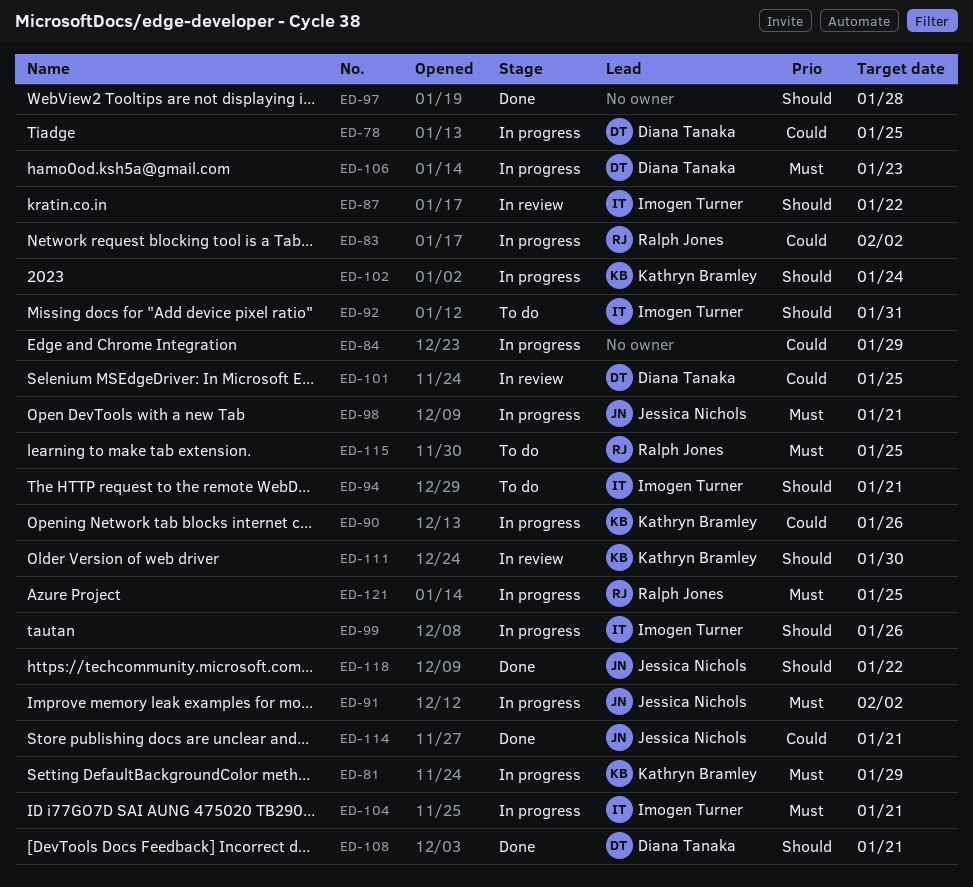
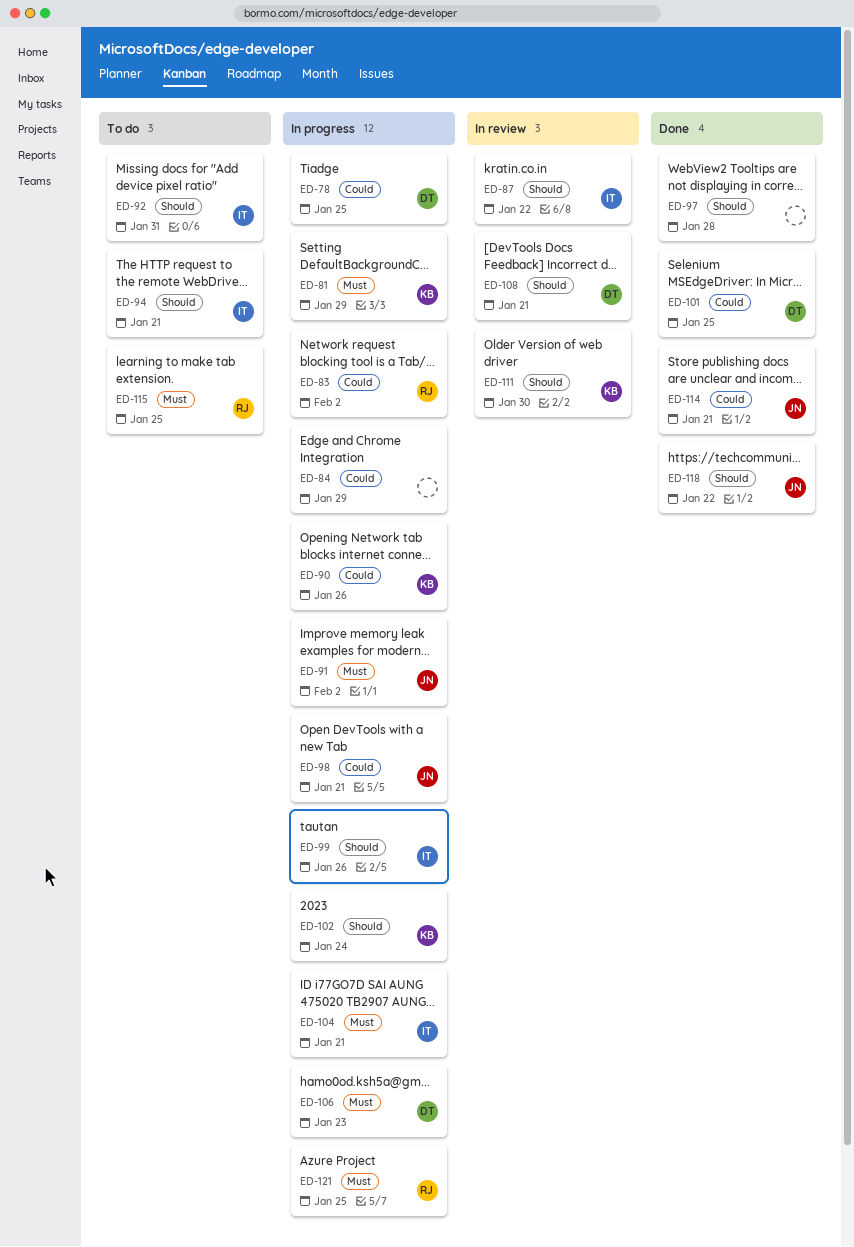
ED-98, priority: Must -> Could
ED-101, status: In review -> Done
ED-108, status: Done -> In review

